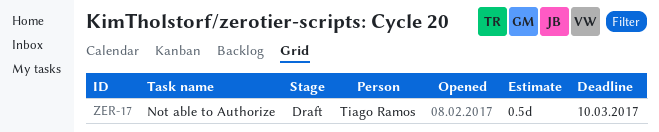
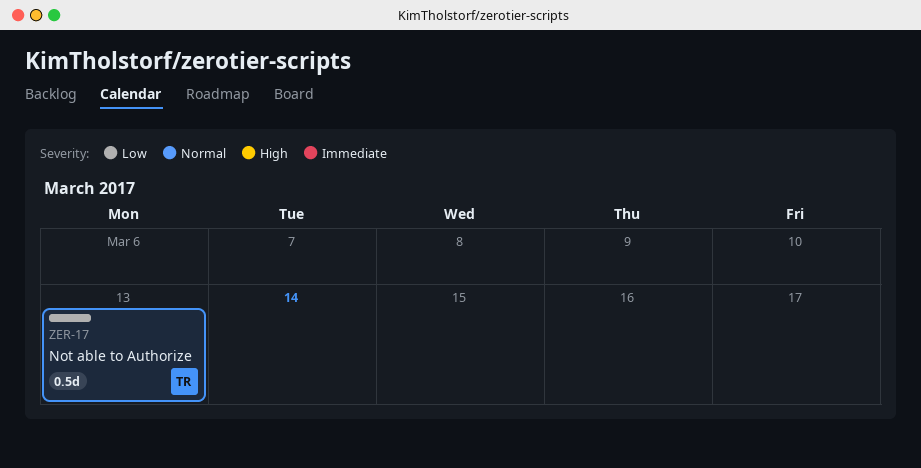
ZER-17, due: Mar 10 -> Mar 13

